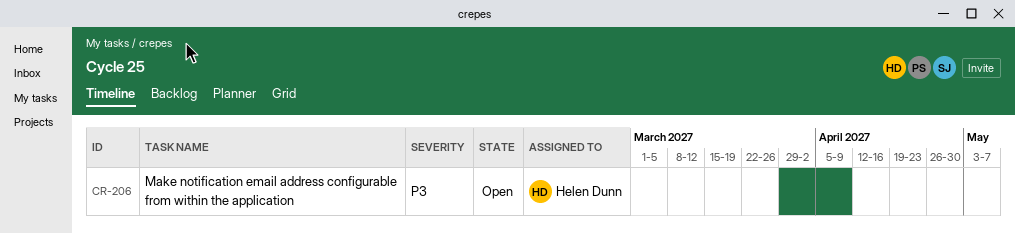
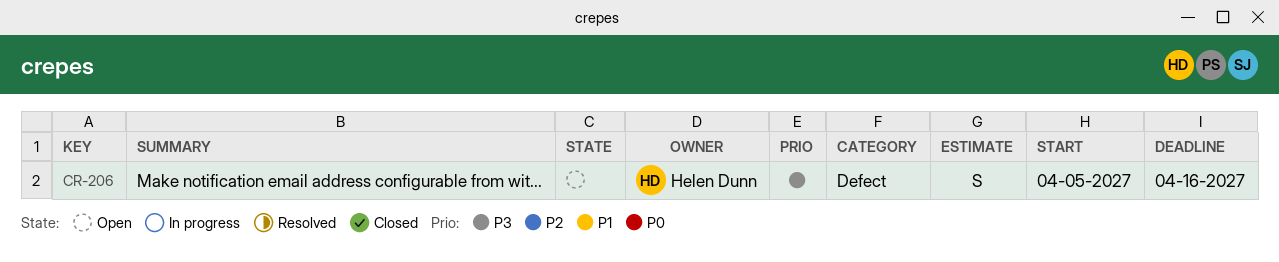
CR-206, start: Mar 29 -> Apr 5
CR-206, due: Apr 9 -> Apr 16

